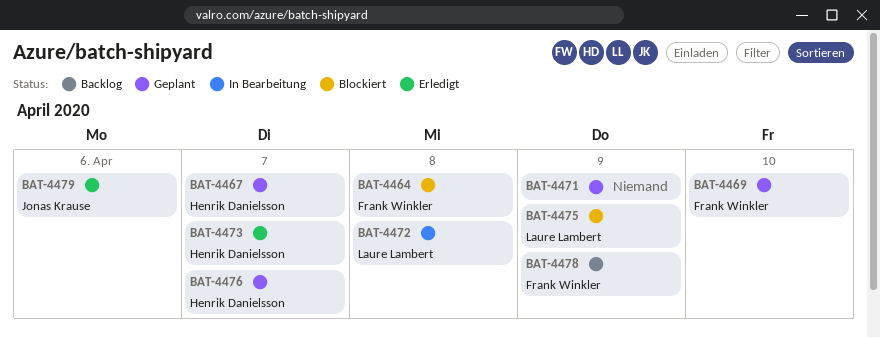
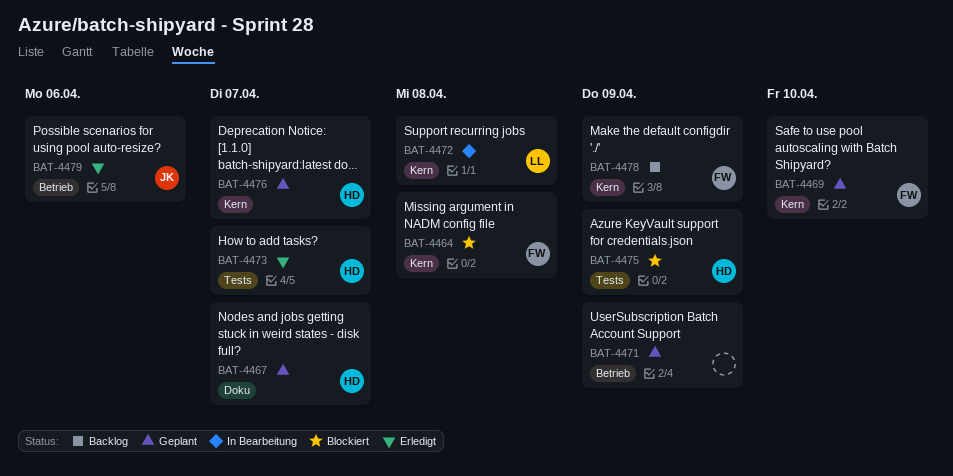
BAT-4475, owner: Laure Lambert -> Henrik Danielsson

